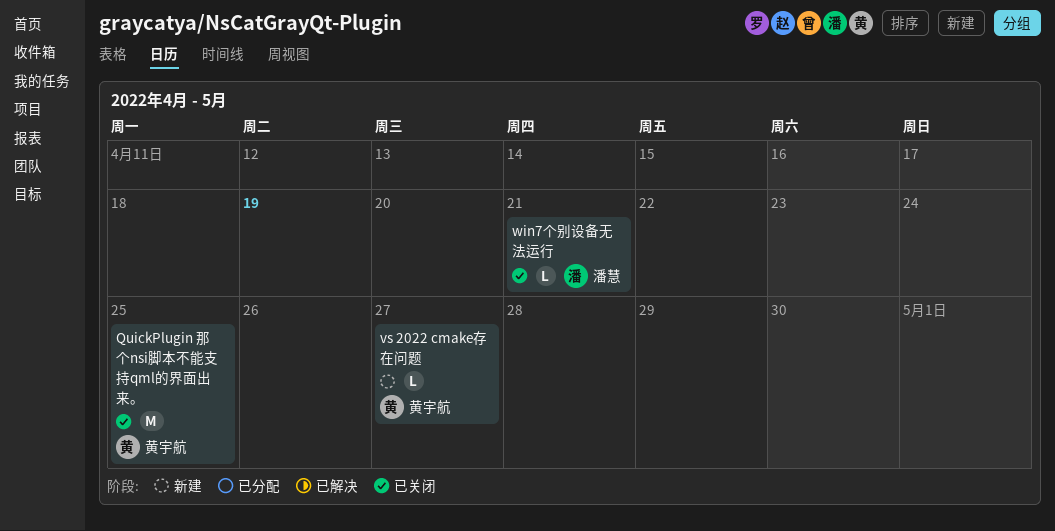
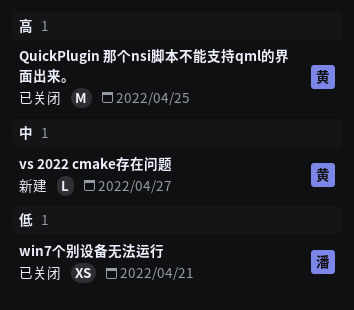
win7个别设备无法运行, estimate: L -> XS

